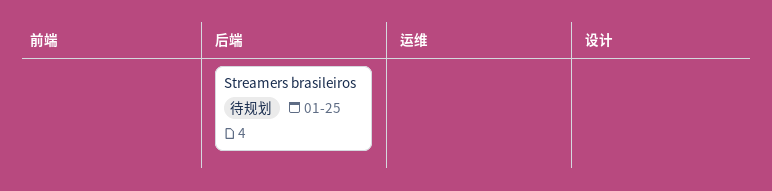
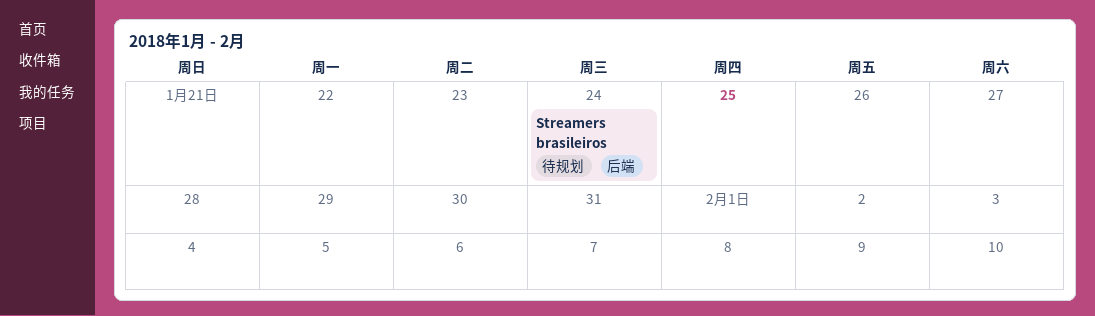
Streamers brasileiros, due: Jan 25 -> Jan 24

